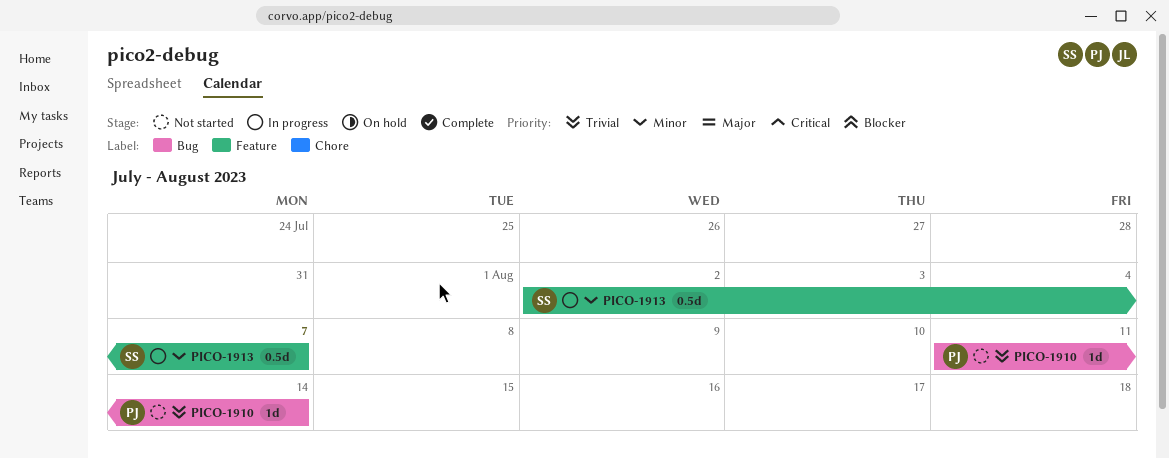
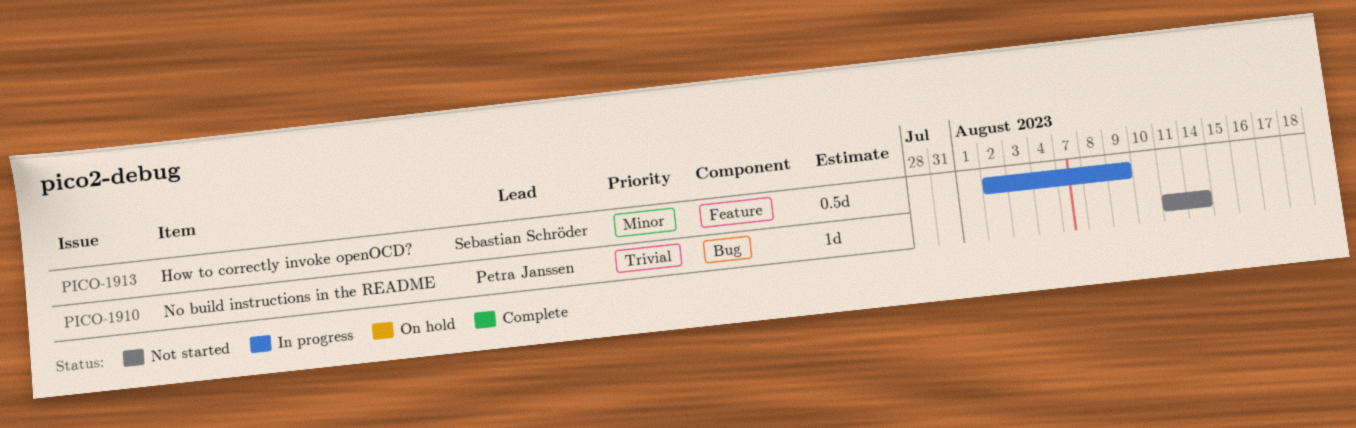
PICO-1913, due: Aug 7 -> Aug 9

